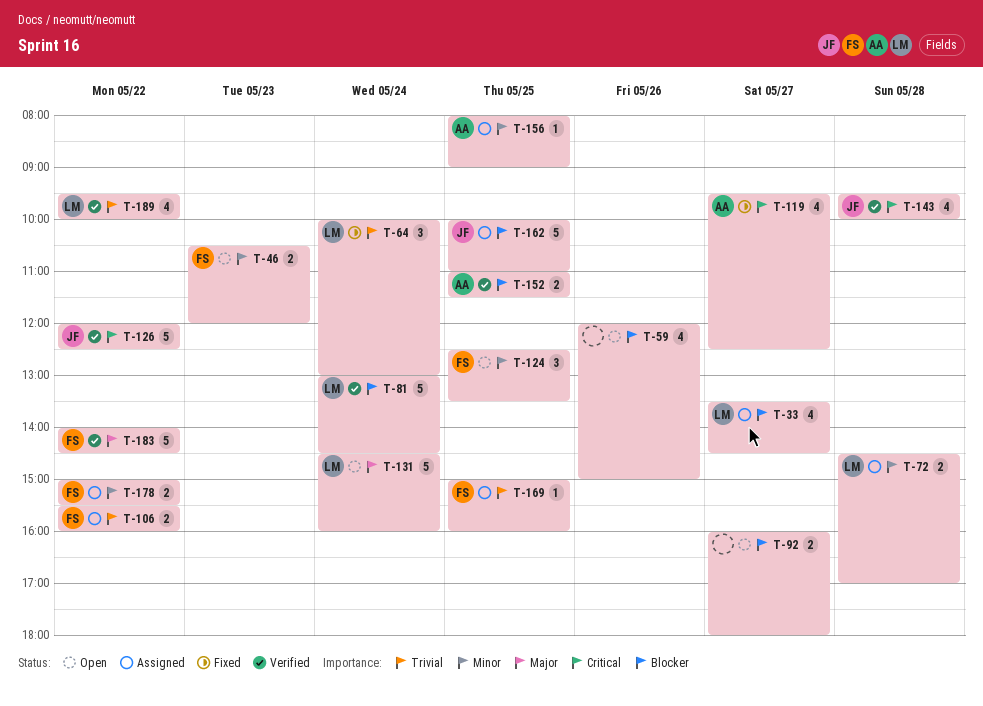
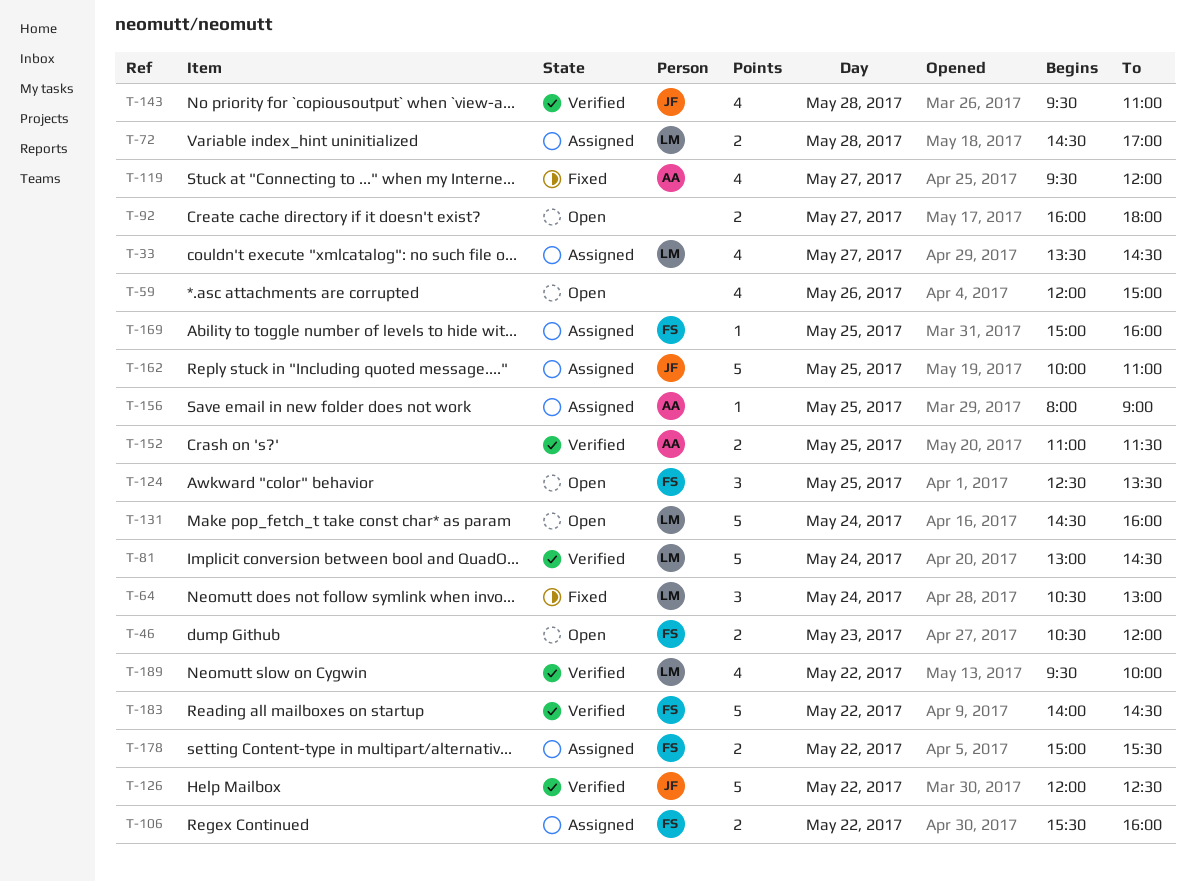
T-64, begins: 10:00 -> 10:30
T-119, ends: 12:30 -> 12:00
T-143, ends: 10:00 -> 11:00

